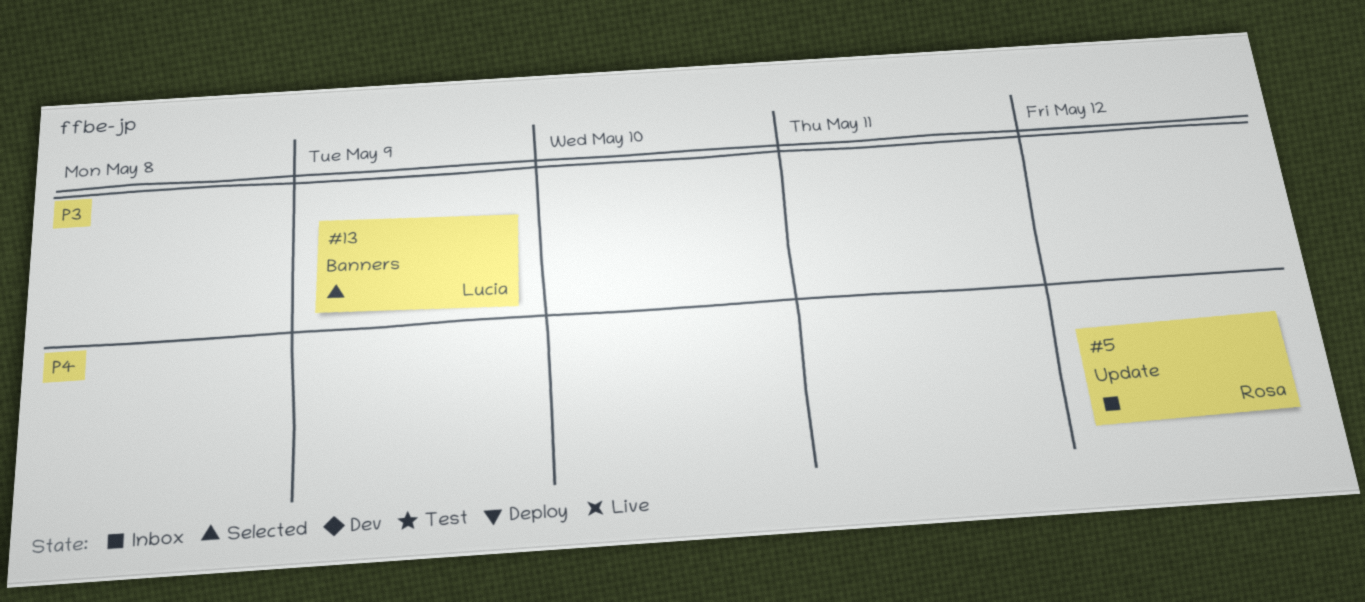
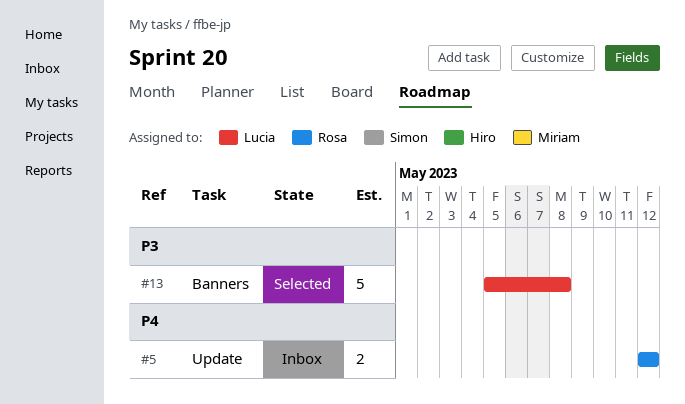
#13, due: May 9 -> May 8

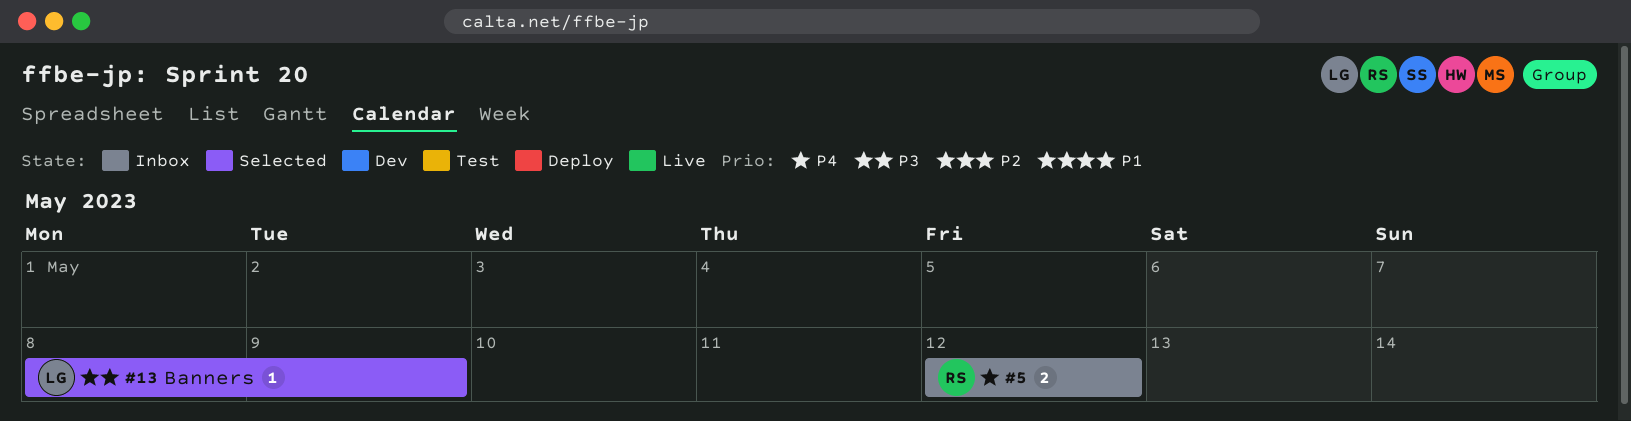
#13, estimate: 5 -> 1
#13, start: May 5 -> May 8
#13, due: May 8 -> May 9

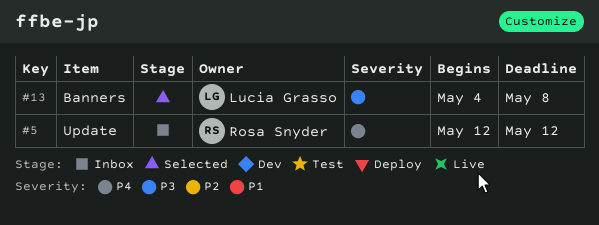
#13, start: May 8 -> May 4
#13, due: May 9 -> May 8

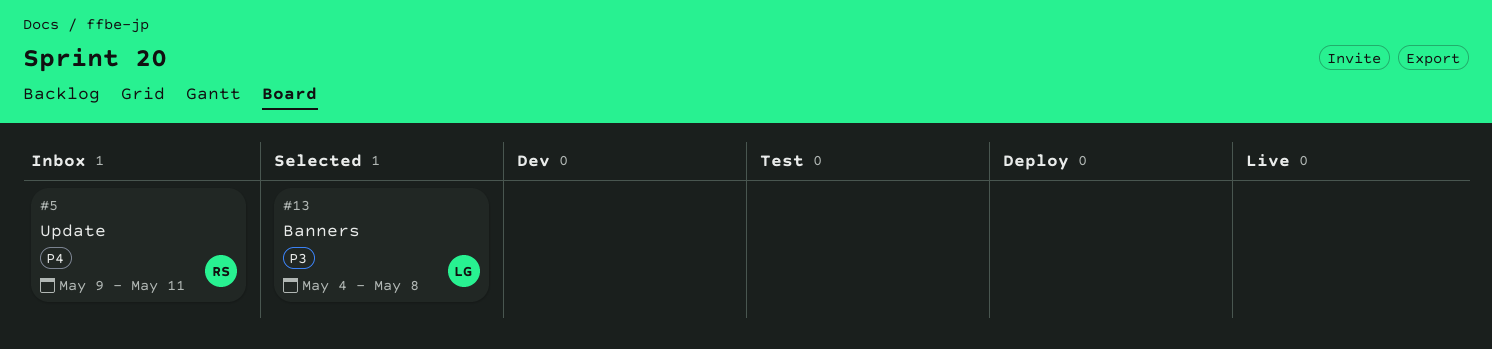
#5, start: May 12 -> May 9
#5, due: May 12 -> May 11

